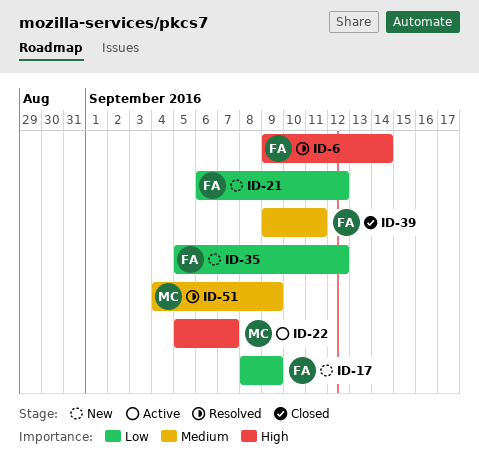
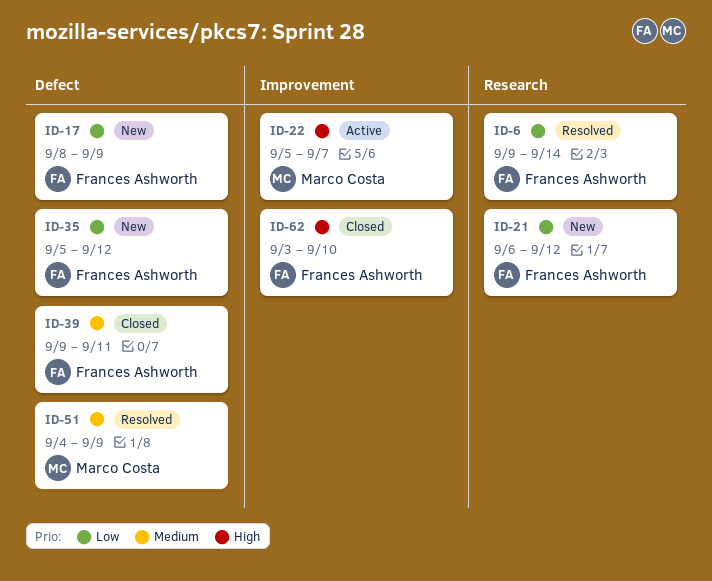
ID-6, priority: High -> Low
ID-62: none -> present

